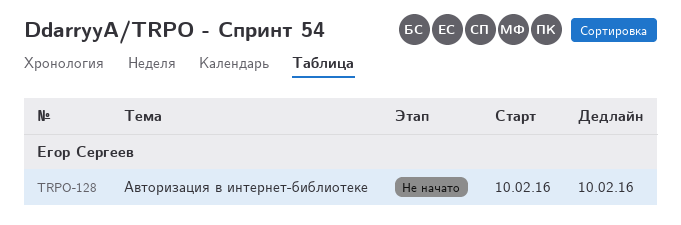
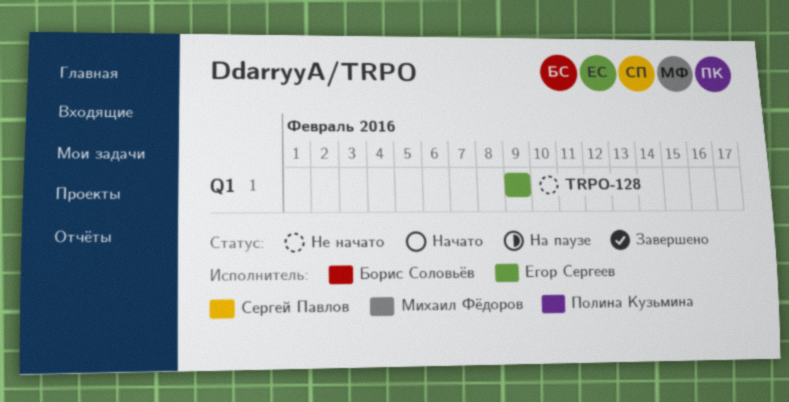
TRPO-128, start: Feb 10 -> Feb 9
TRPO-128, due: Feb 10 -> Feb 9

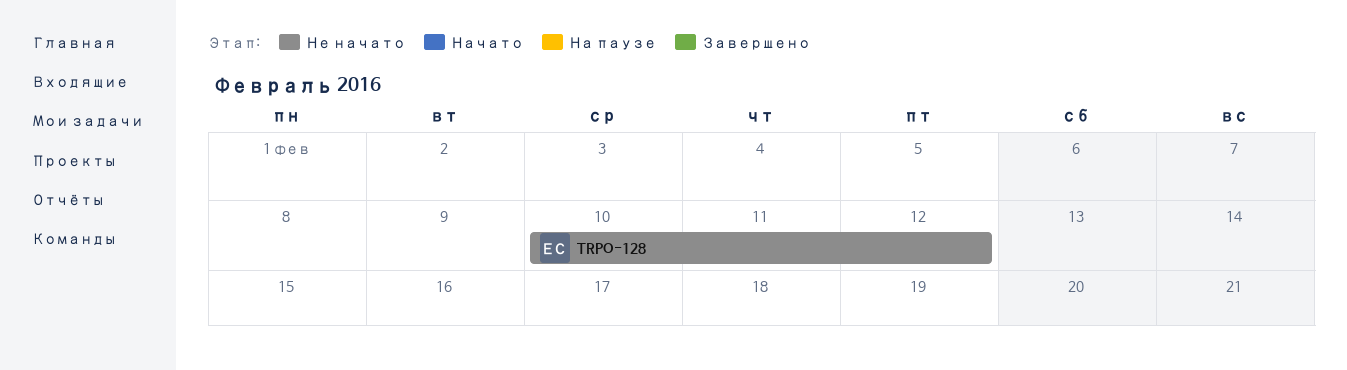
TRPO-128, start: Feb 9 -> Feb 10
TRPO-128, due: Feb 9 -> Feb 12

